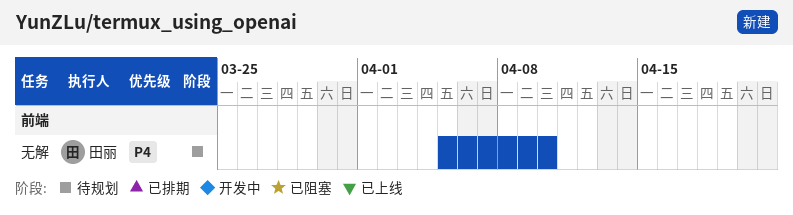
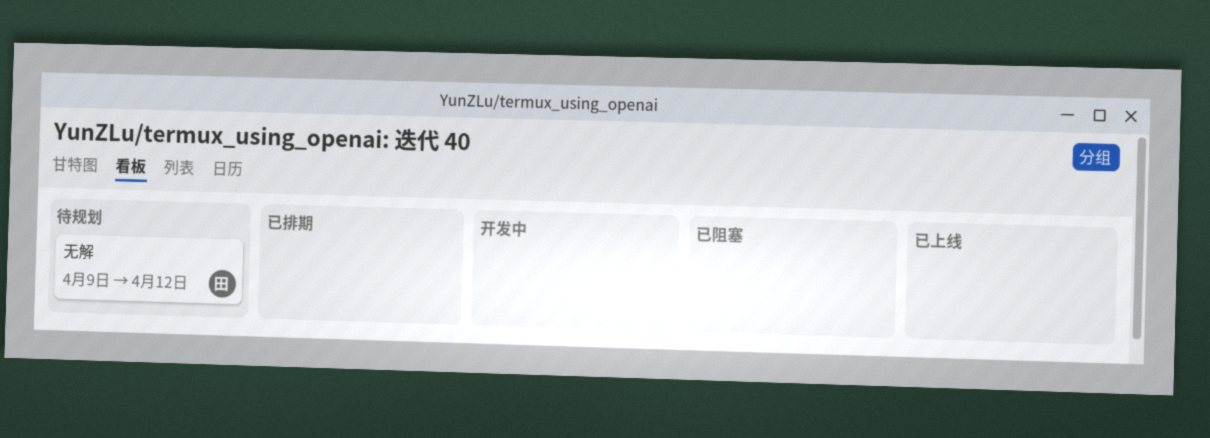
无解, start: Apr 5 -> Apr 9
无解, due: Apr 10 -> Apr 12

